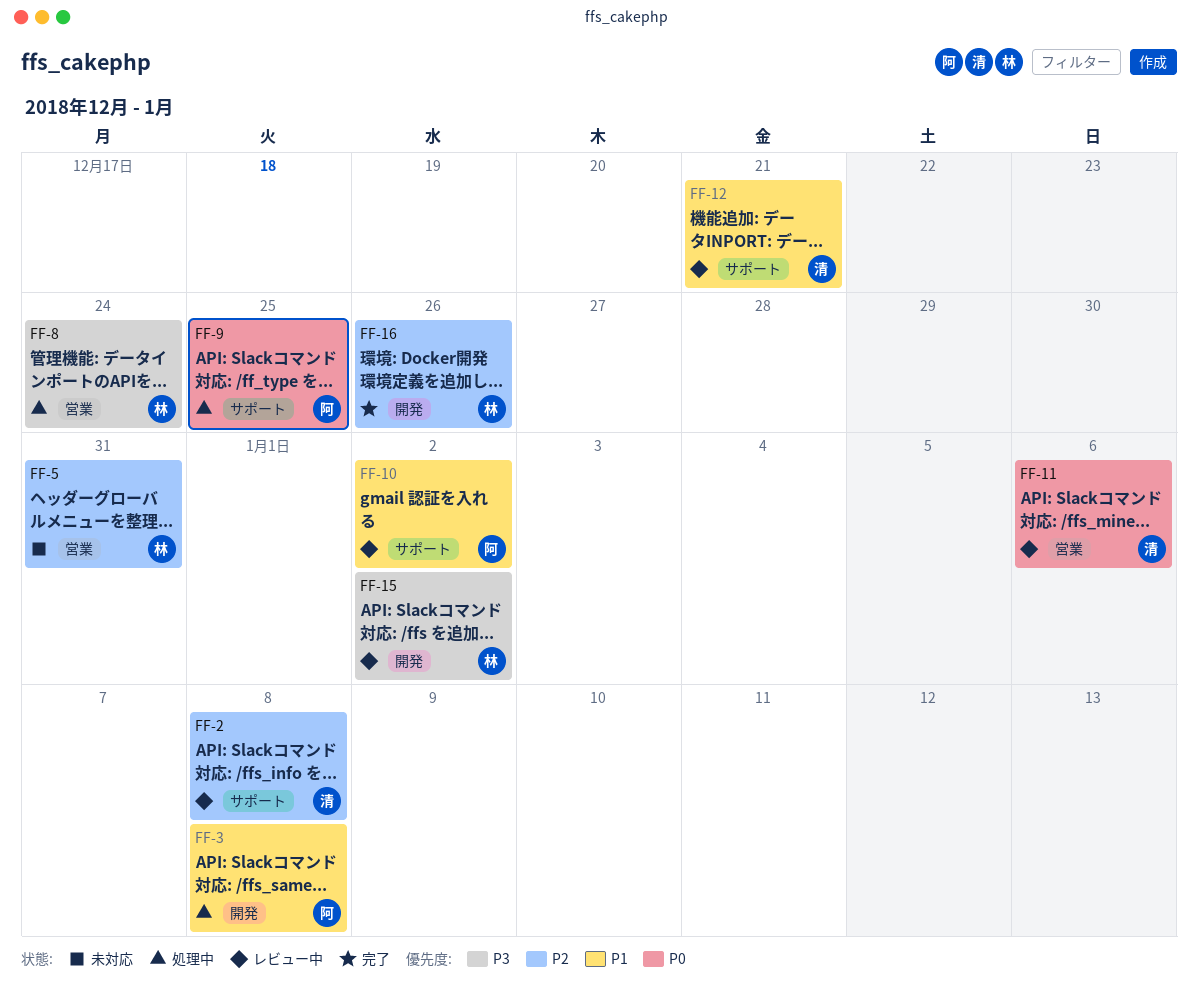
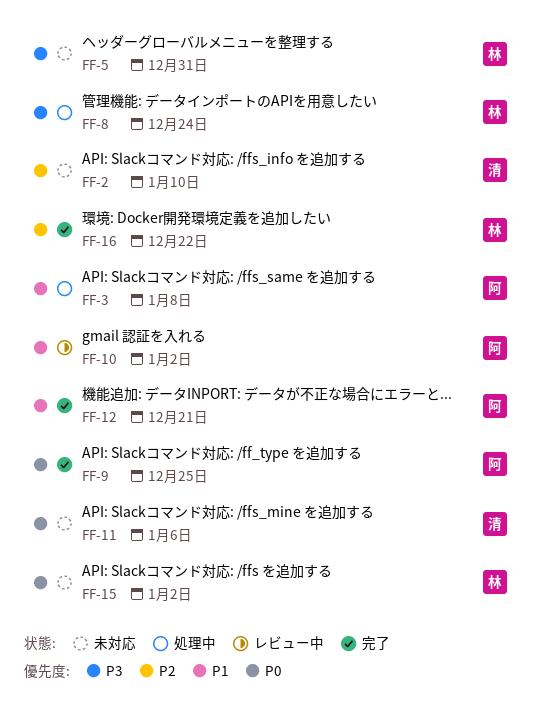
FF-2, status: レビュー中 -> 未対応
FF-2, due: Jan 8 -> Jan 10
FF-5, priority: P2 -> P3
FF-9, status: 処理中 -> 完了
FF-11, status: レビュー中 -> 未対応
FF-12, status: レビュー中 -> 完了
FF-12, owner: 清 -> 阿
FF-15, status: レビュー中 -> 未対応
FF-15, priority: P3 -> P0
FF-16, due: Dec 26 -> Dec 22

